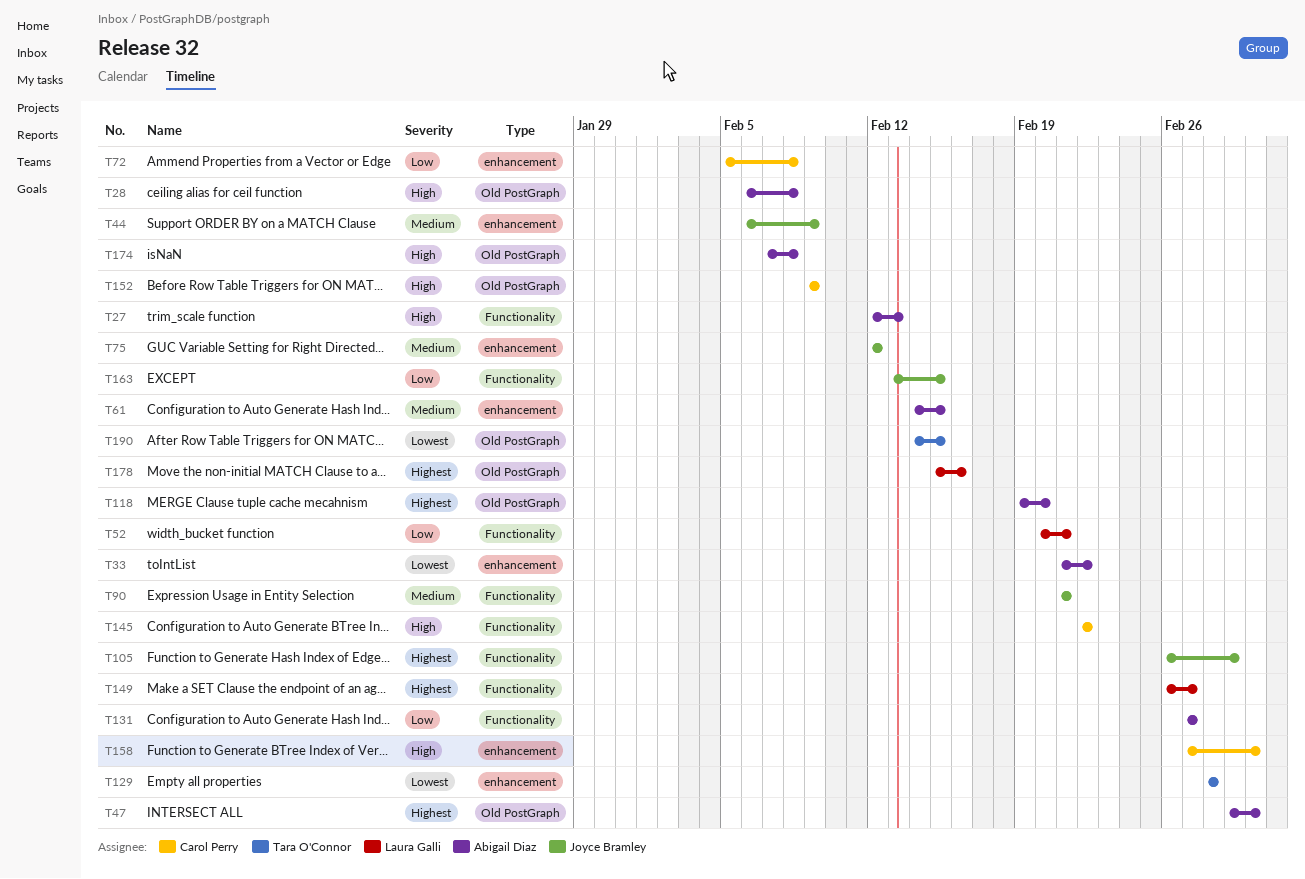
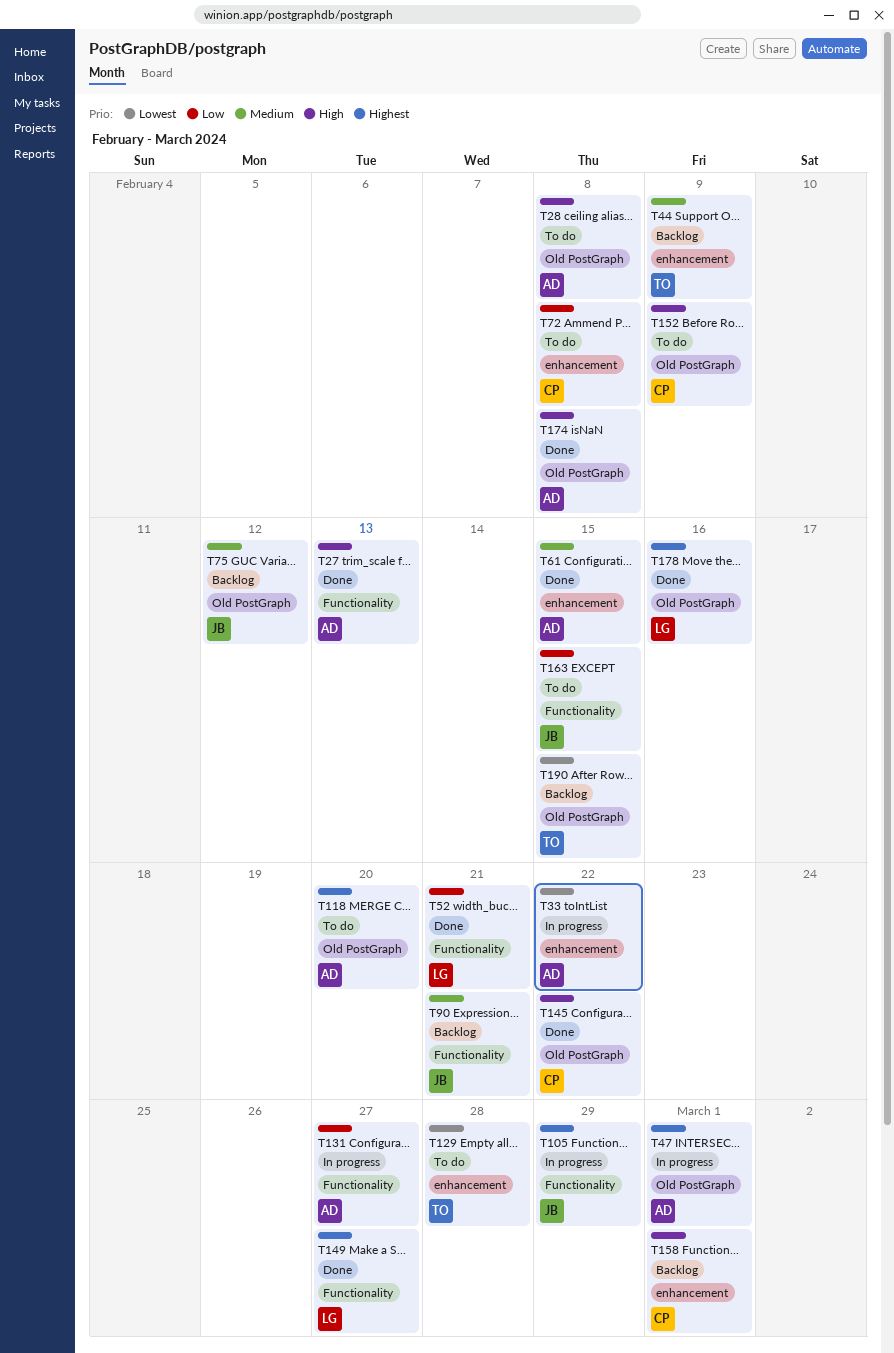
T44, owner: Joyce Bramley -> Tara O'Connor
T75, label: enhancement -> Old PostGraph
T145, label: Functionality -> Old PostGraph

